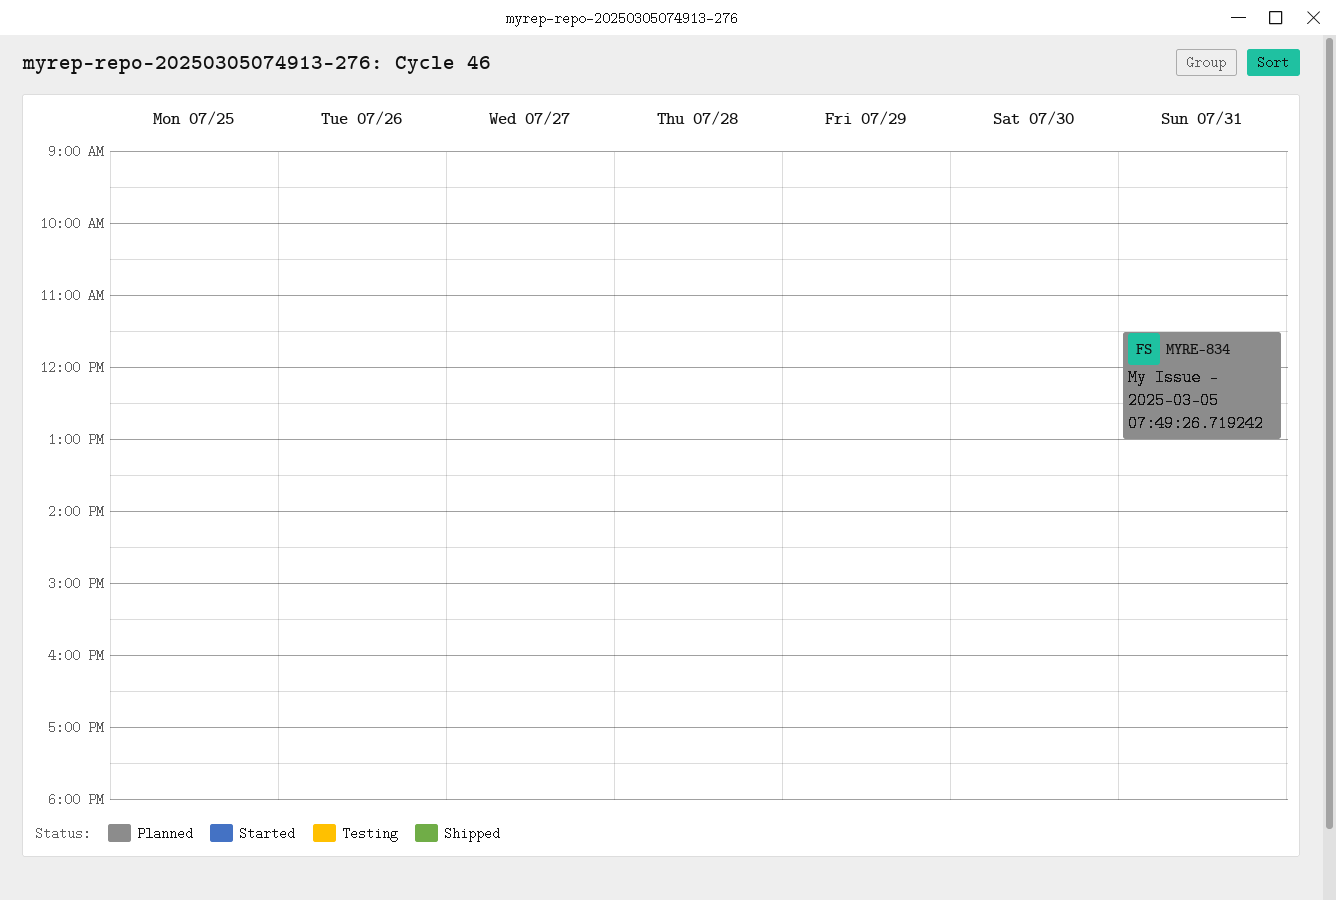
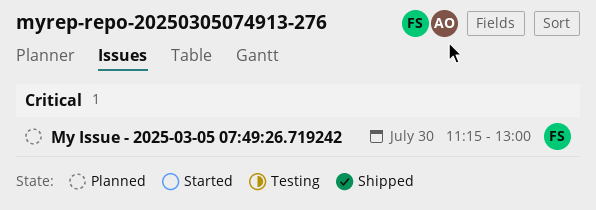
My Issue - 2025-03-05 07:49:26.719242, day: Jul 31 -> Jul 30
My Issue - 2025-03-05 07:49:26.719242, begins: 11:30 -> 11:15

